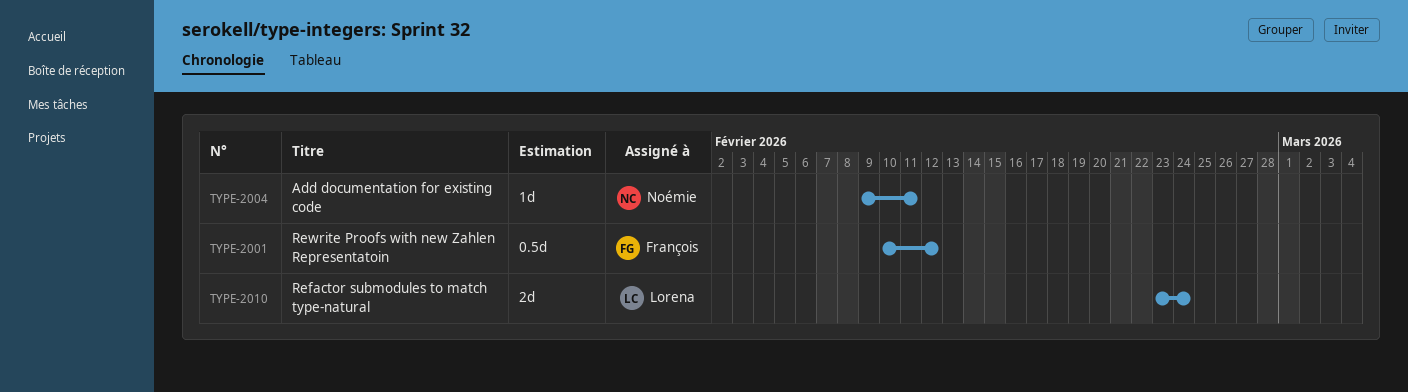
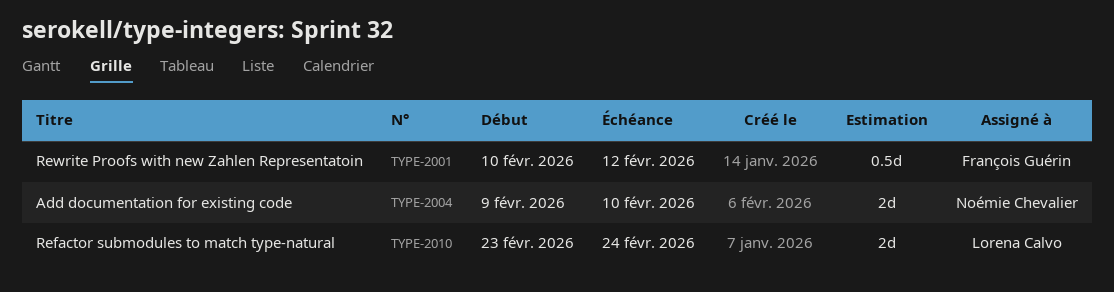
TYPE-2004, estimate: 1d -> 2d
TYPE-2004, due: Feb 11 -> Feb 10

